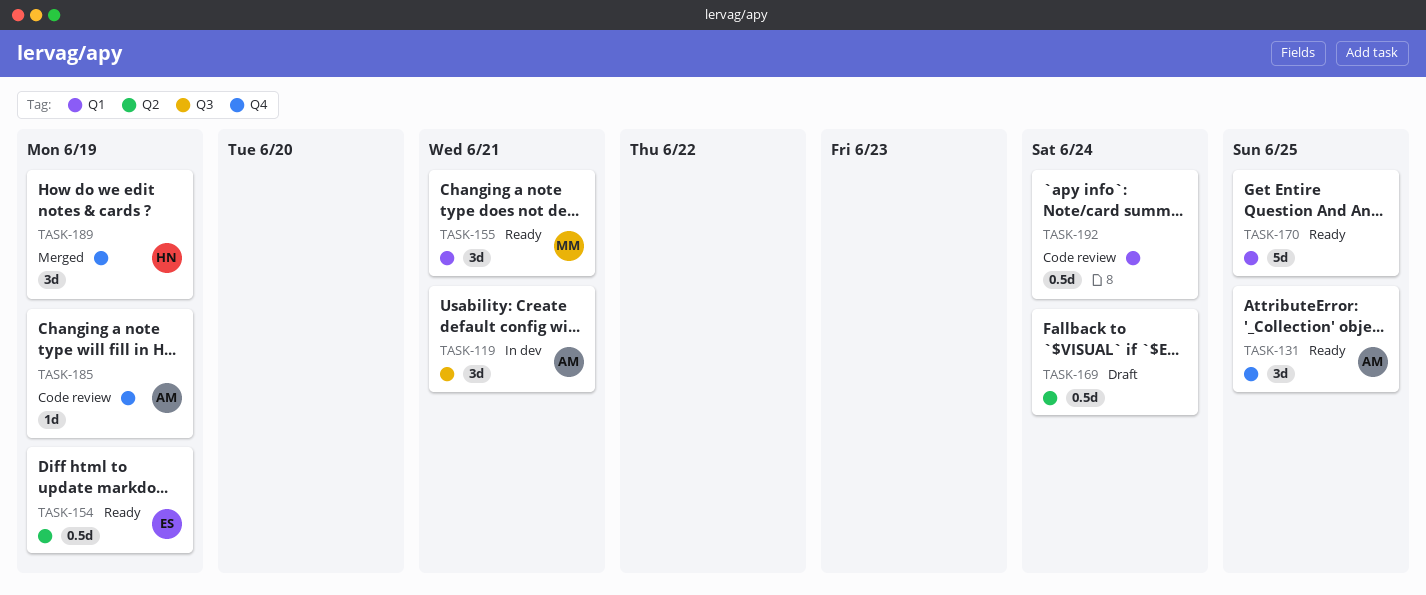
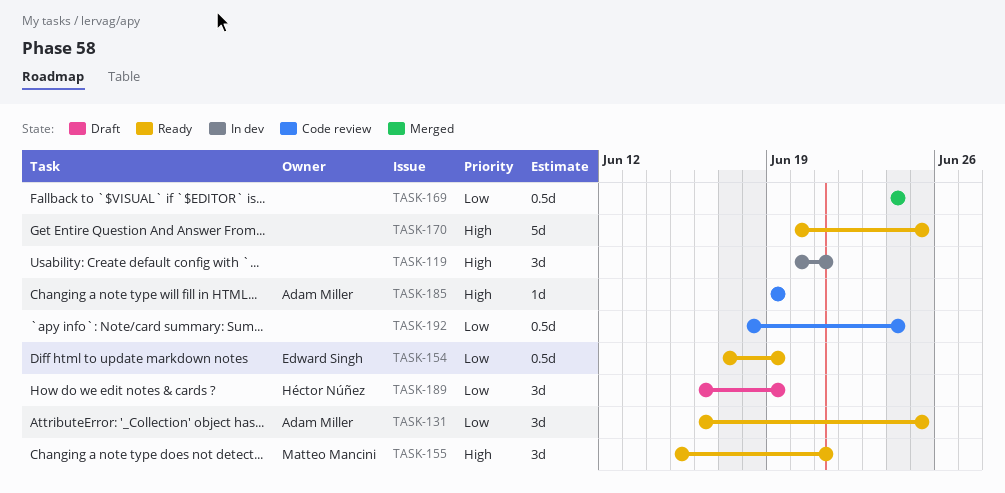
TASK-119, owner: Adam Miller -> none
TASK-169, status: Draft -> Merged
TASK-189, status: Merged -> Draft

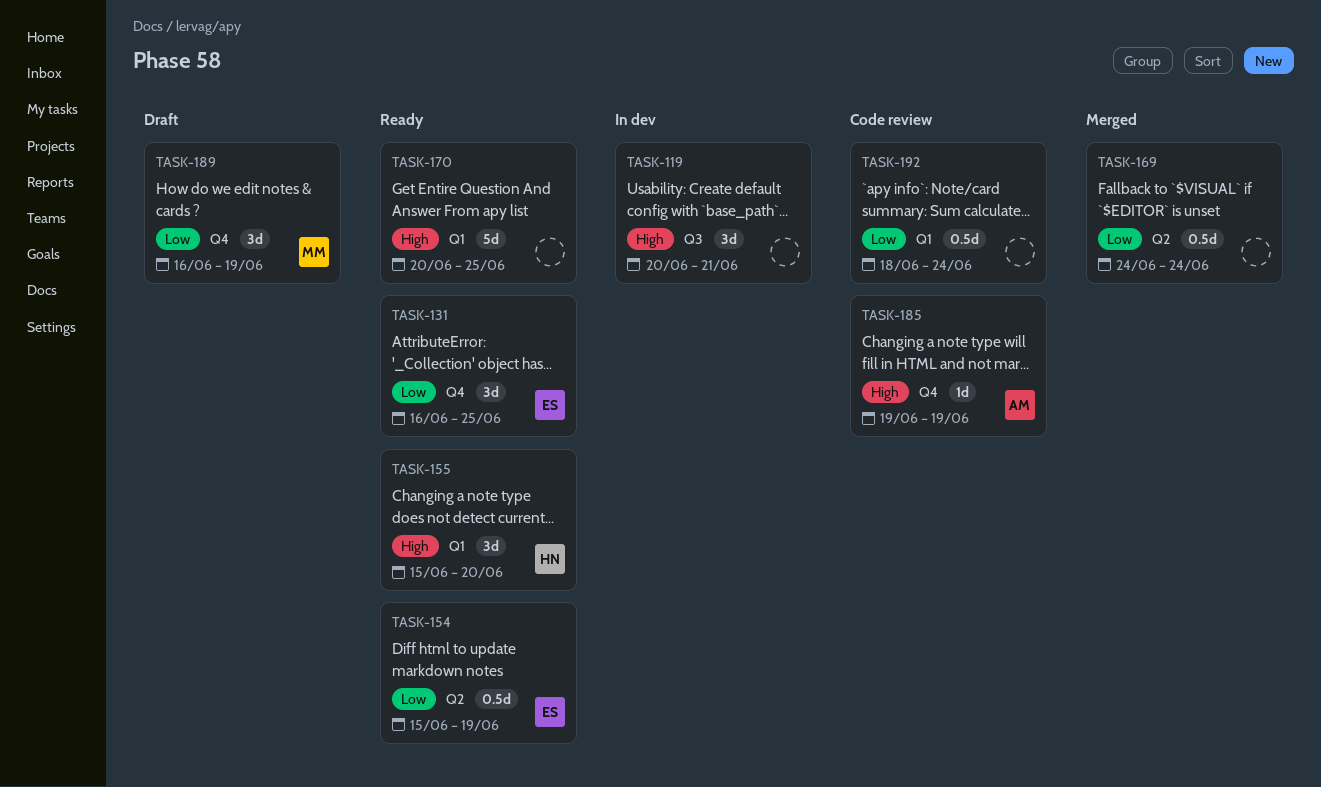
TASK-131, owner: Adam Miller -> Edward Singh
TASK-154, start: Jun 17 -> Jun 15
TASK-155, owner: Matteo Mancini -> Héctor Núñez
TASK-155, due: Jun 21 -> Jun 20
TASK-189, owner: Héctor Núñez -> Matteo Mancini

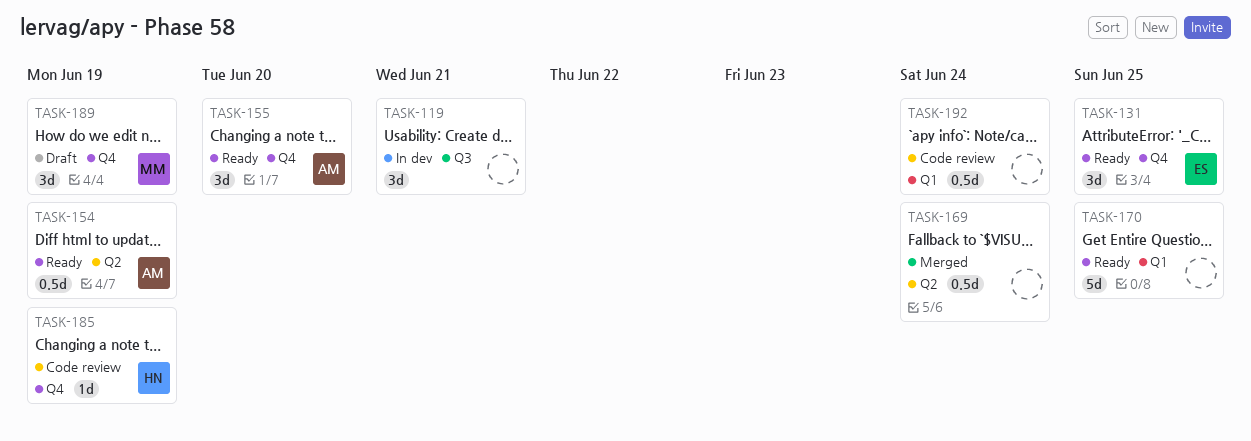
TASK-154, owner: ES -> AM
TASK-155, owner: HN -> AM
TASK-155, label: Q1 -> Q4
TASK-185, owner: AM -> HN

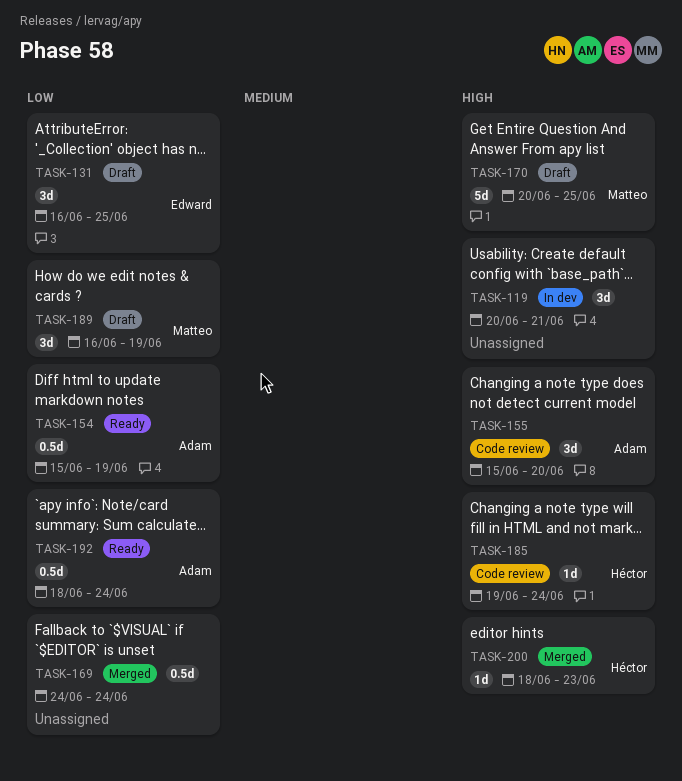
TASK-131, status: Ready -> Draft
TASK-155, status: Ready -> Code review
TASK-170, status: Ready -> Draft
TASK-170, owner: none -> Matteo
TASK-185, due: Jun 19 -> Jun 24
TASK-192, status: Code review -> Ready
TASK-192, owner: none -> Adam
TASK-200: none -> present

